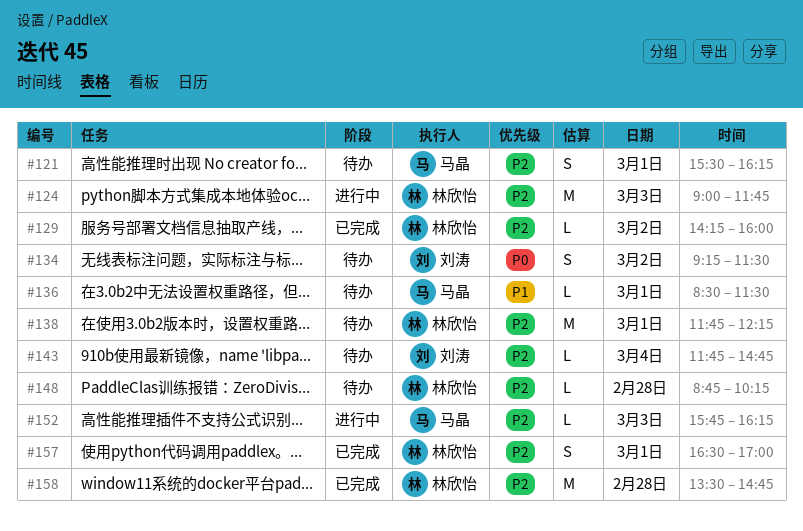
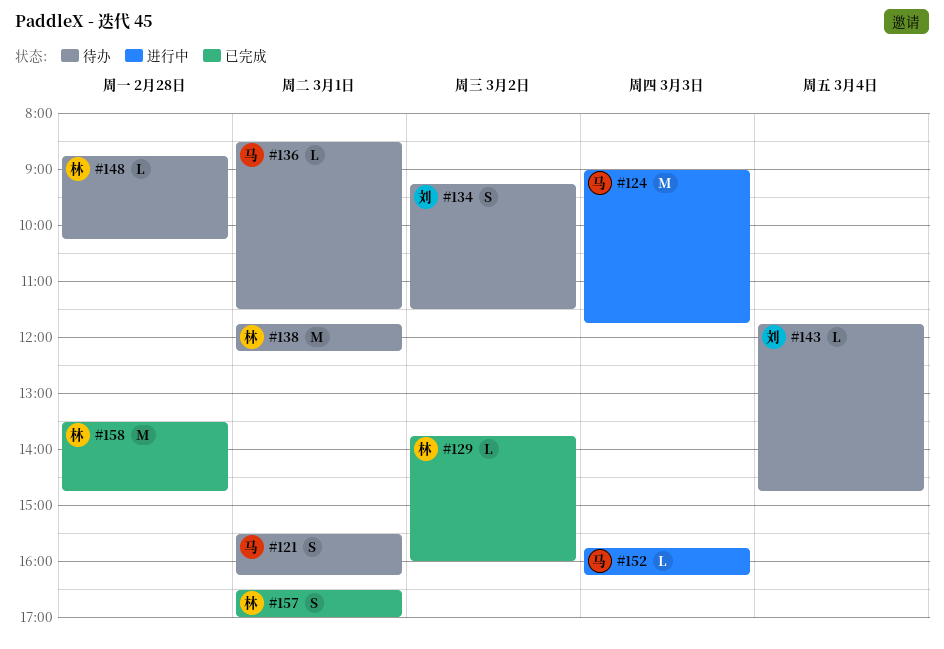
#124, owner: 林欣怡 -> 马晶
#129, begins: 14:15 -> 13:45

